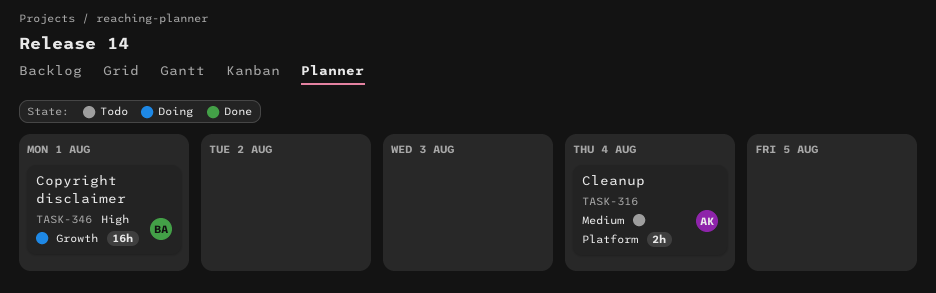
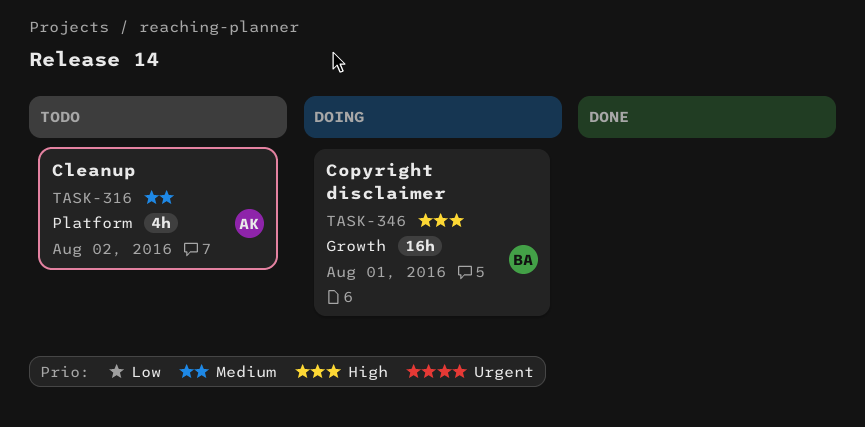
TASK-316, estimate: 2h -> 4h
TASK-316, due: Aug 4 -> Aug 2

